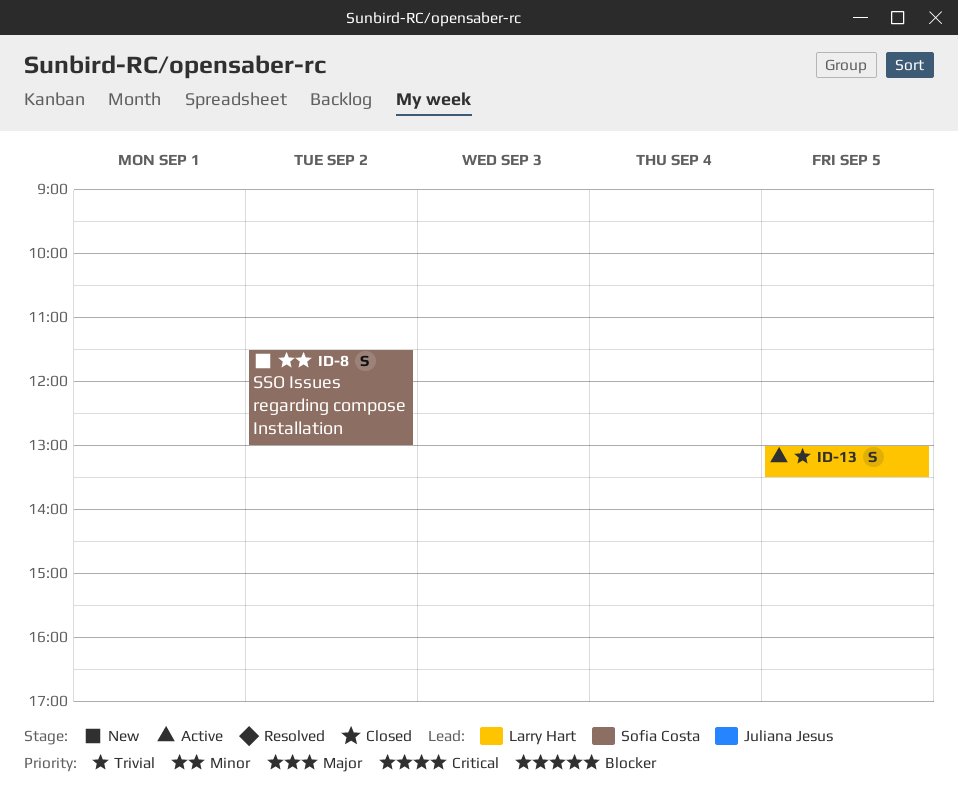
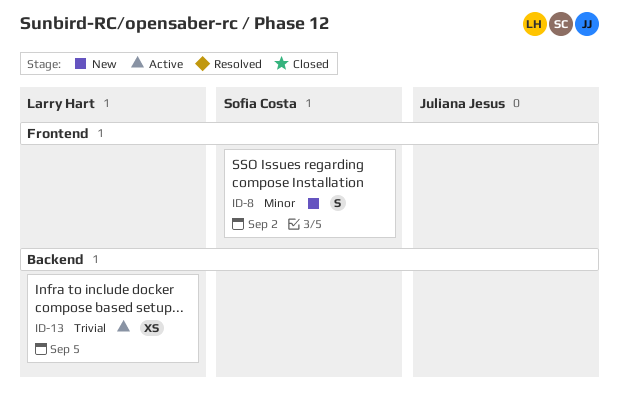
ID-13, estimate: S -> XS

